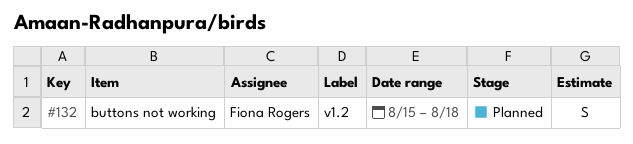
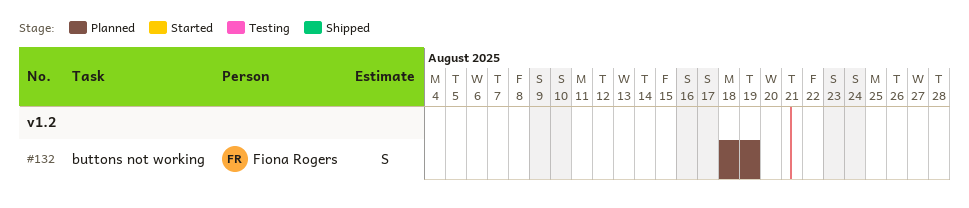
#132, start: Aug 15 -> Aug 18
#132, due: Aug 18 -> Aug 19

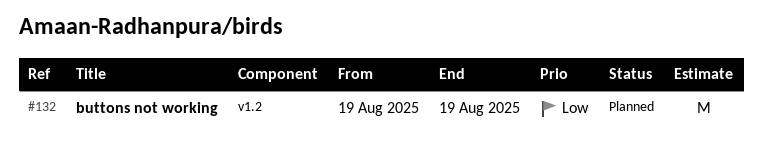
#132, estimate: S -> M
#132, start: Aug 18 -> Aug 19

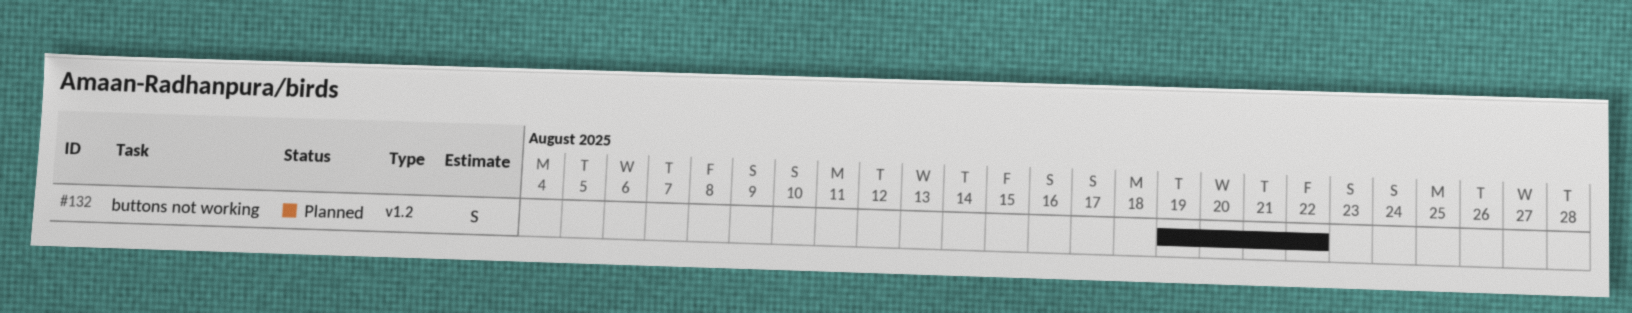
#132, estimate: M -> S
#132, due: Aug 19 -> Aug 22

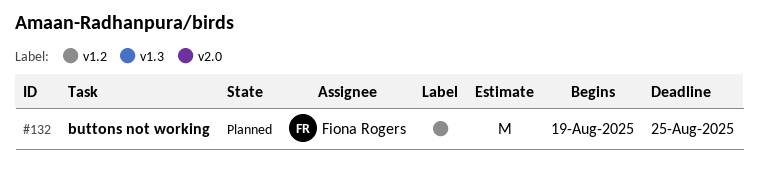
#132, estimate: S -> M
#132, due: Aug 22 -> Aug 25

